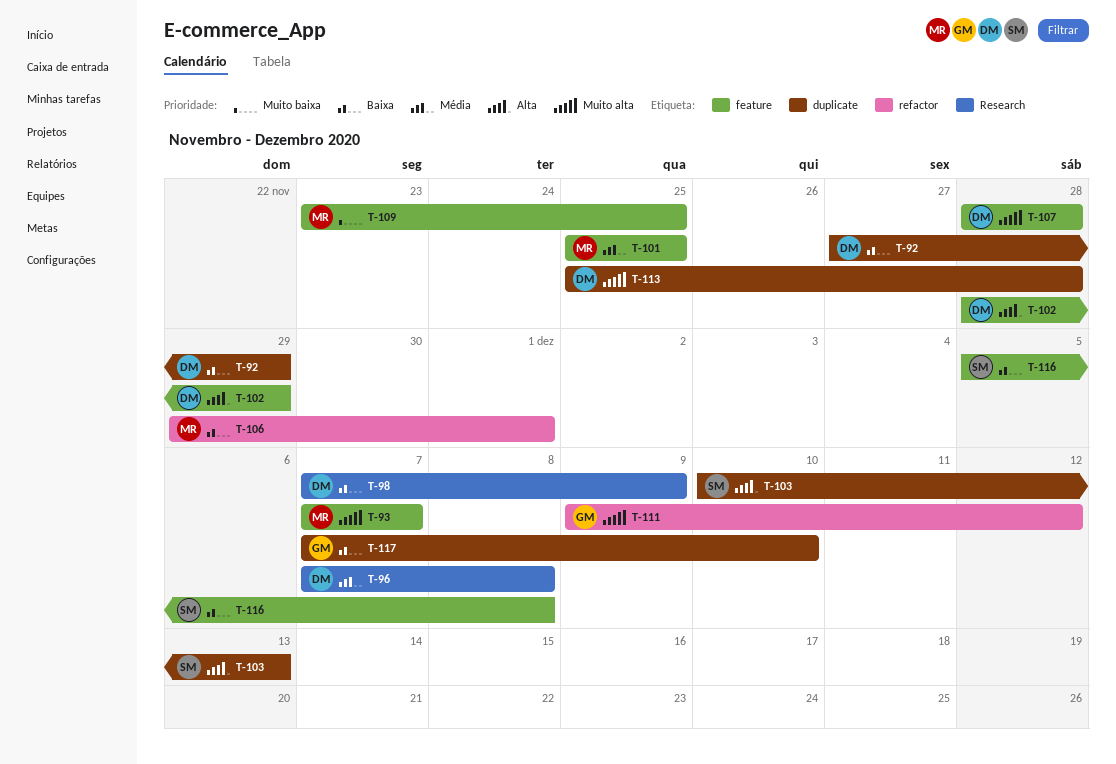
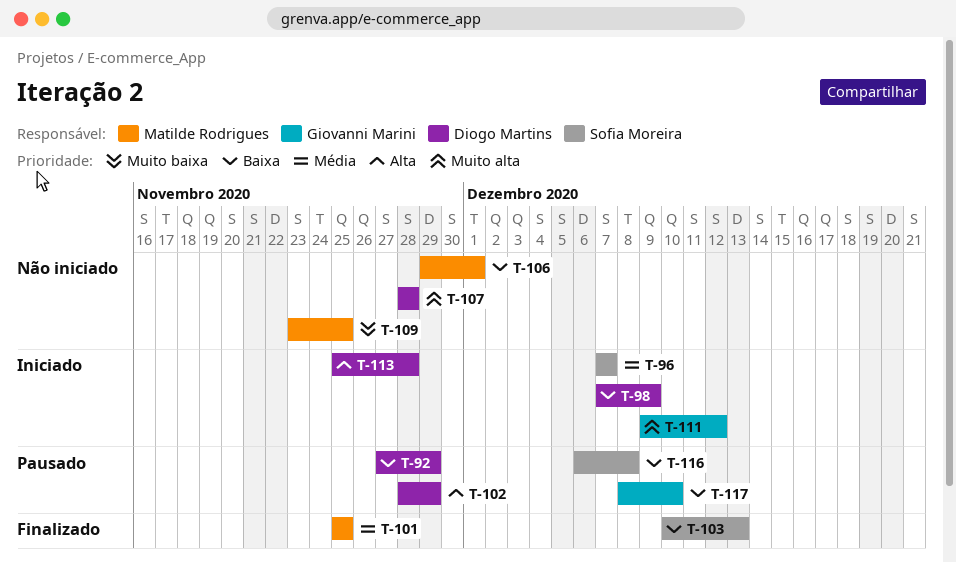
T-93: present -> none
T-96, owner: Diogo Martins -> Sofia Moreira
T-96, due: Dec 8 -> Dec 7
T-103, priority: Alta -> Baixa
T-113, priority: Muito alta -> Alta
T-116, start: Dec 5 -> Dec 6
T-117, start: Dec 7 -> Dec 8

